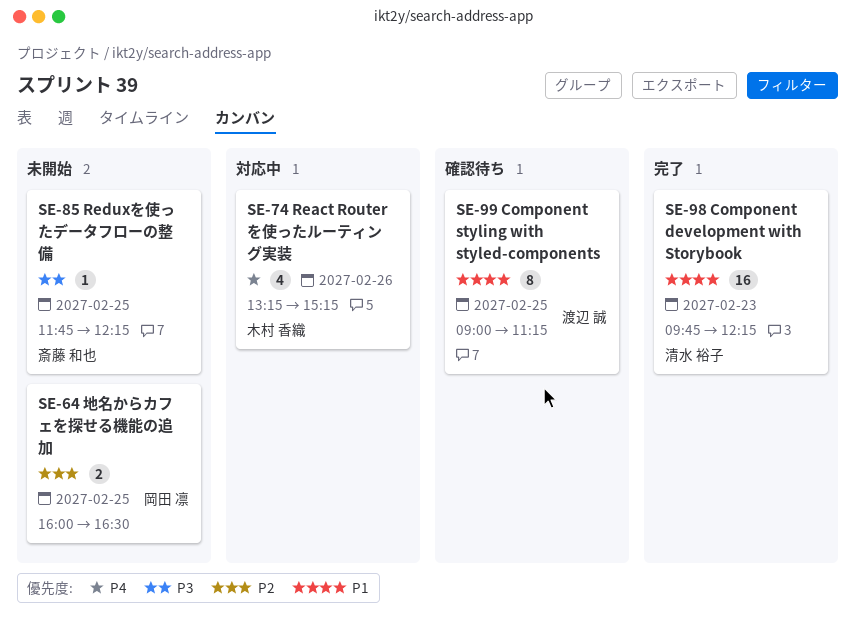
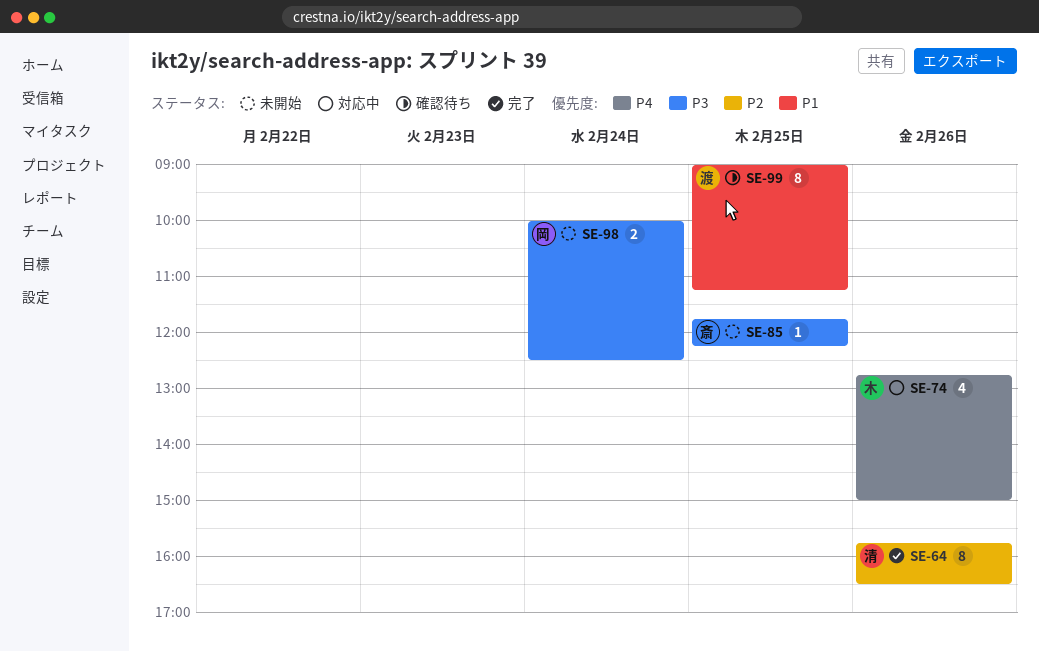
SE-64, status: 未開始 -> 完了
SE-64, owner: 岡田 凛 -> 清水 裕子
SE-64, estimate: 2 -> 8
SE-64, day: Feb 25 -> Feb 26
SE-64, begins: 16:00 -> 15:45
SE-74, begins: 13:15 -> 12:45
SE-74, ends: 15:15 -> 15:00
SE-98, status: 完了 -> 未開始
SE-98, owner: 清水 裕子 -> 岡田 凛
SE-98, priority: P1 -> P3
SE-98, estimate: 16 -> 2
SE-98, day: Feb 23 -> Feb 24
SE-98, begins: 09:45 -> 10:00
SE-98, ends: 12:15 -> 12:30

